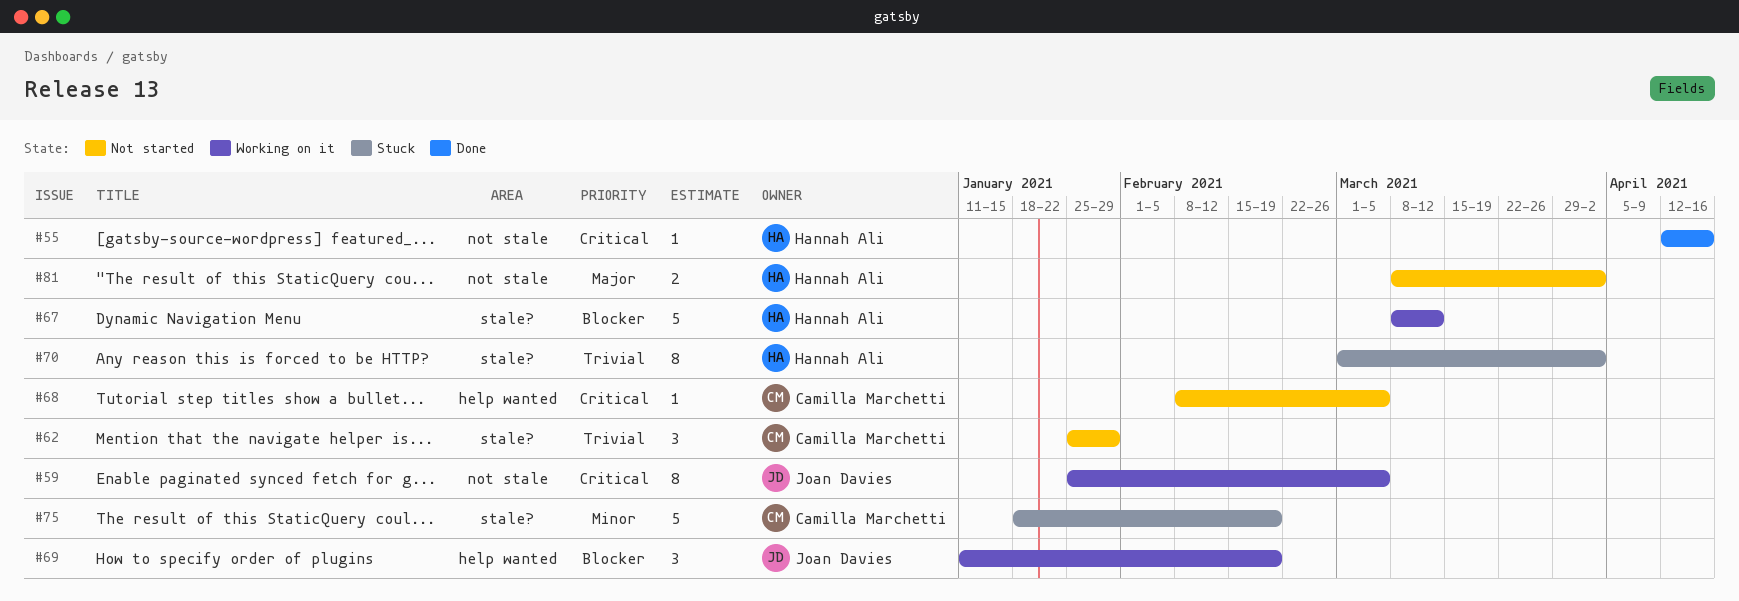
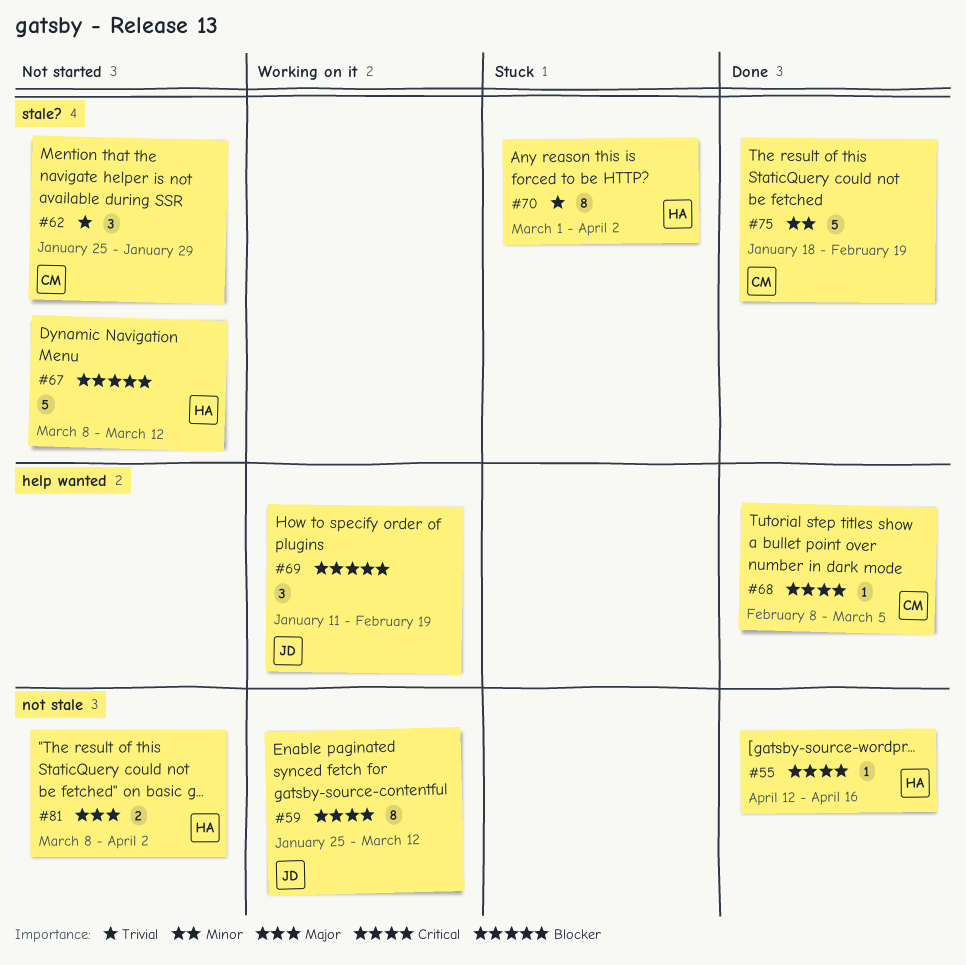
#59, due: Mar 5 -> Mar 12
#67, status: Working on it -> Not started
#68, status: Not started -> Done
#75, status: Stuck -> Done

